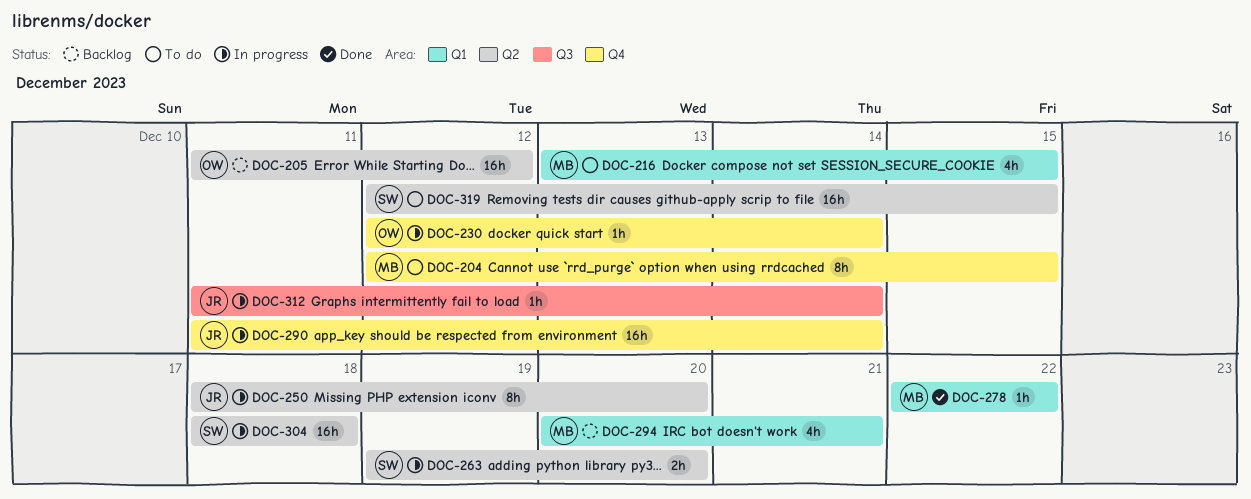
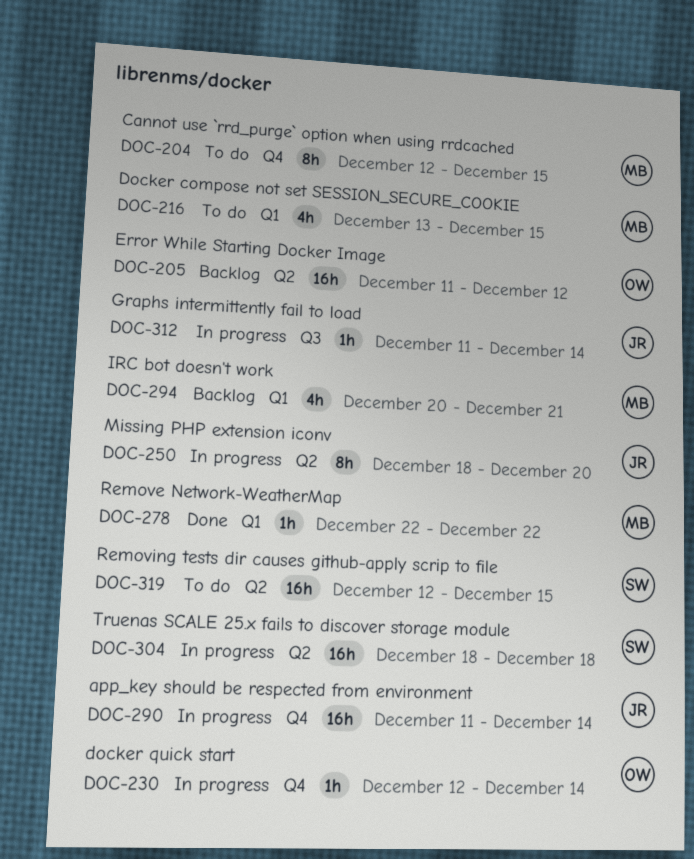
DOC-263: present -> none

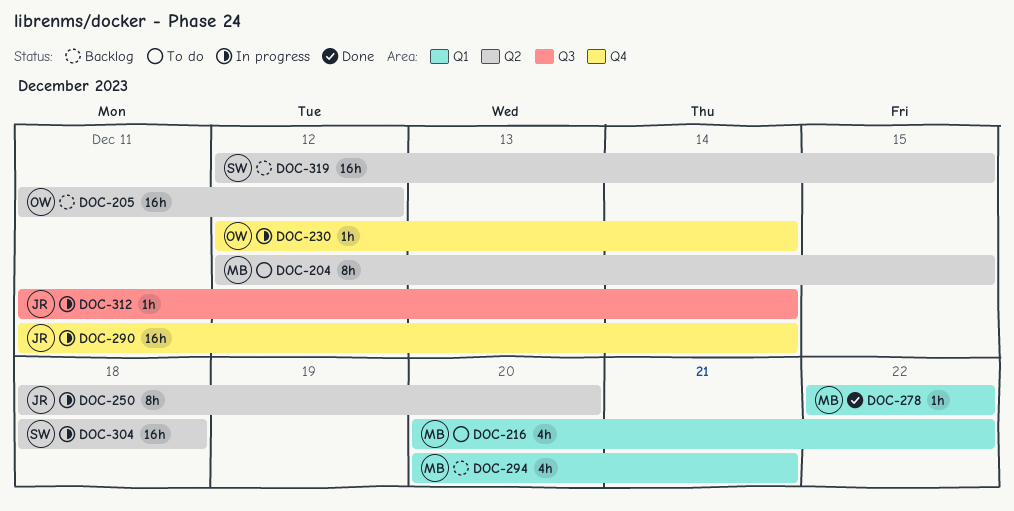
DOC-204, label: Q4 -> Q2
DOC-216, start: Dec 13 -> Dec 20
DOC-216, due: Dec 15 -> Dec 22
DOC-319, status: To do -> Backlog

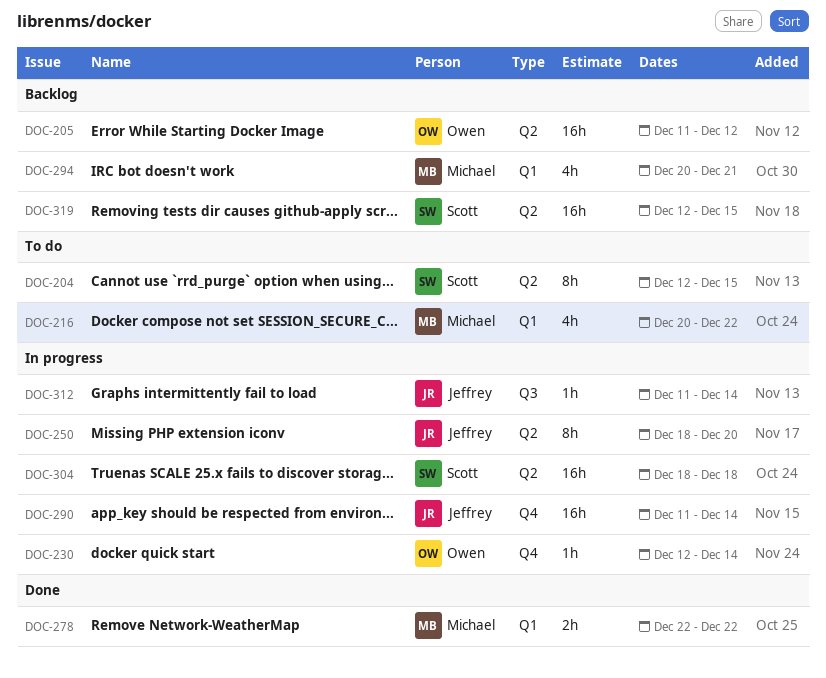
DOC-204, owner: Michael -> Scott
DOC-278, estimate: 1h -> 2h

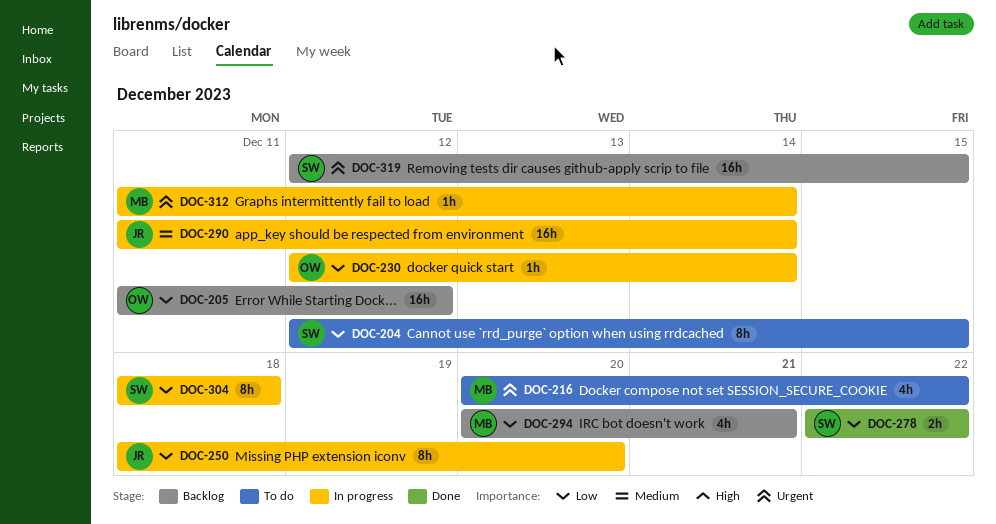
DOC-278, owner: Michael -> Scott
DOC-304, estimate: 16h -> 8h
DOC-312, owner: Jeffrey -> Michael

